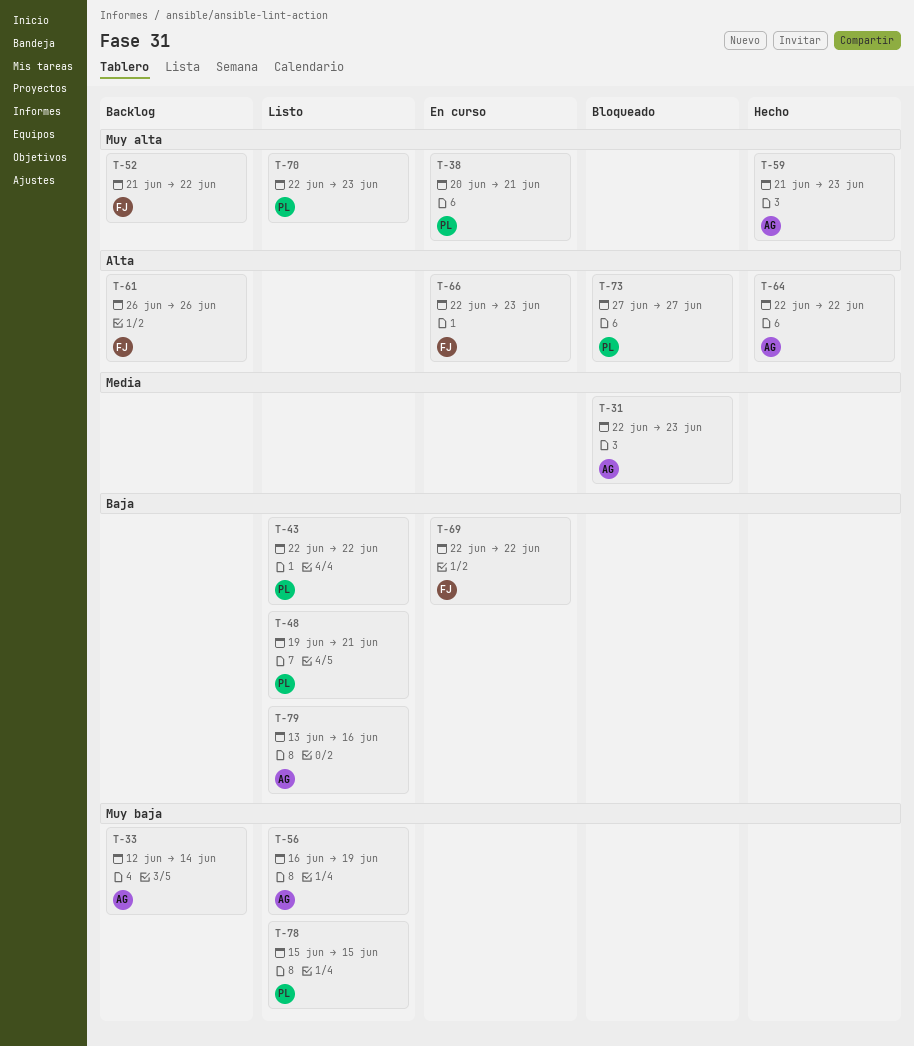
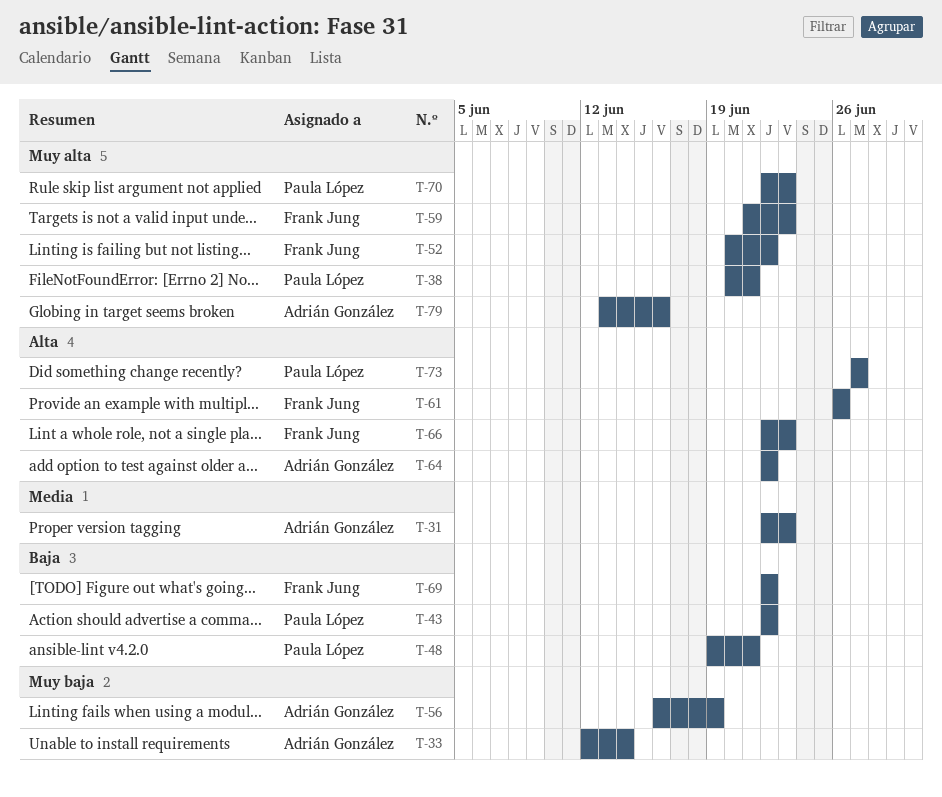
T-52, start: Jun 21 -> Jun 20
T-59, owner: Adrián González -> Frank Jung
T-78: present -> none
T-79, priority: Baja -> Muy alta

